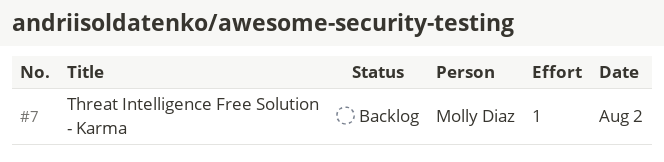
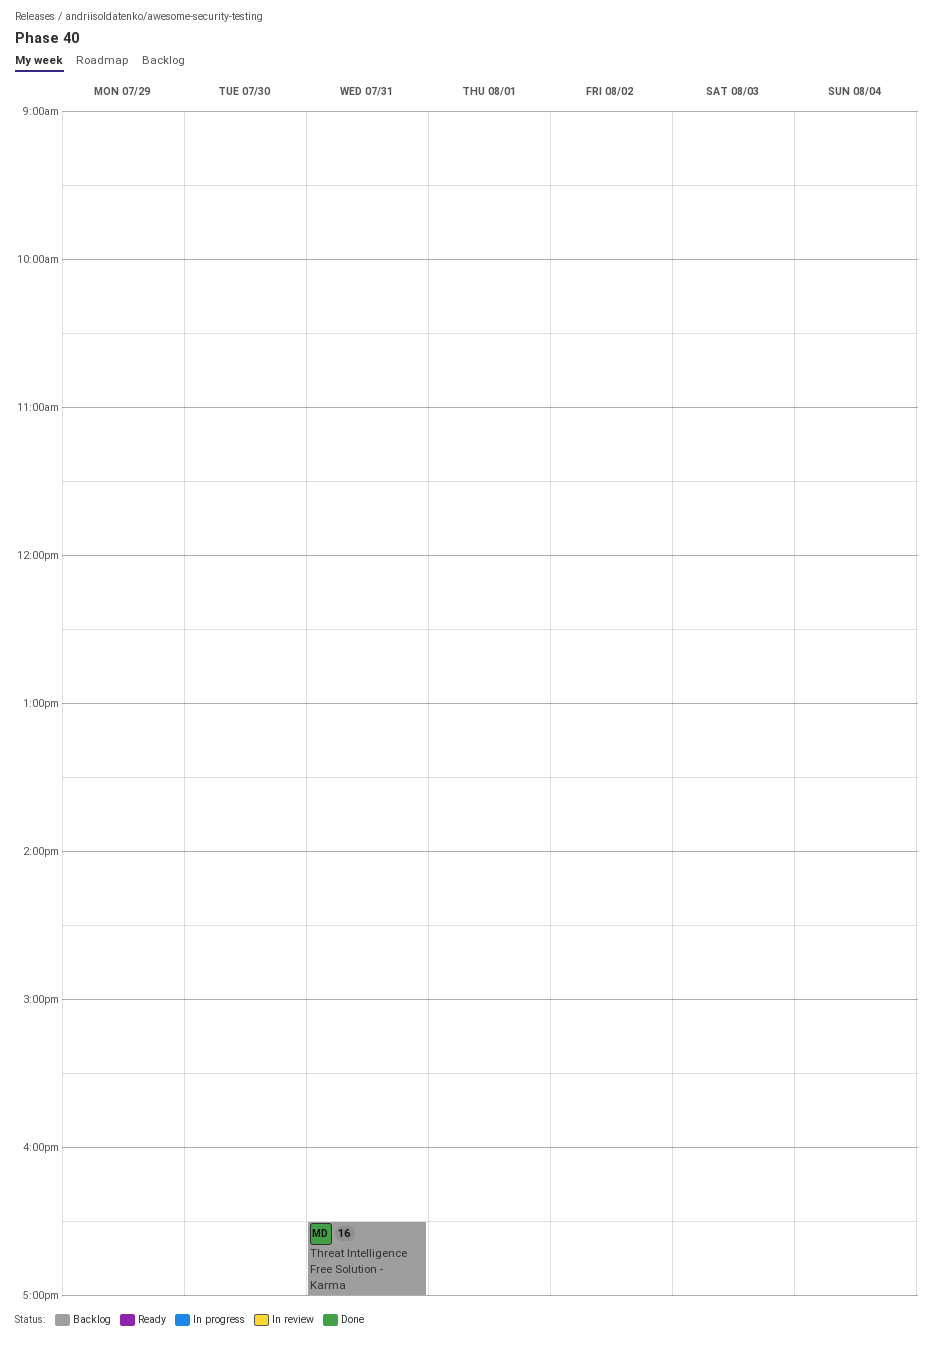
Threat Intelligence Free Solution - Karma, estimate: 1 -> 16
Threat Intelligence Free Solution - Karma, day: Aug 2 -> Jul 31

